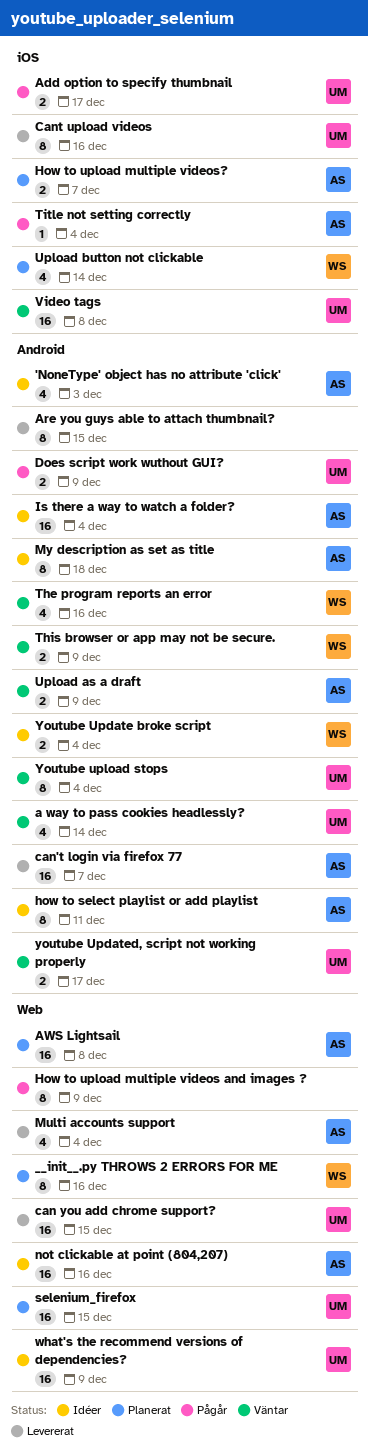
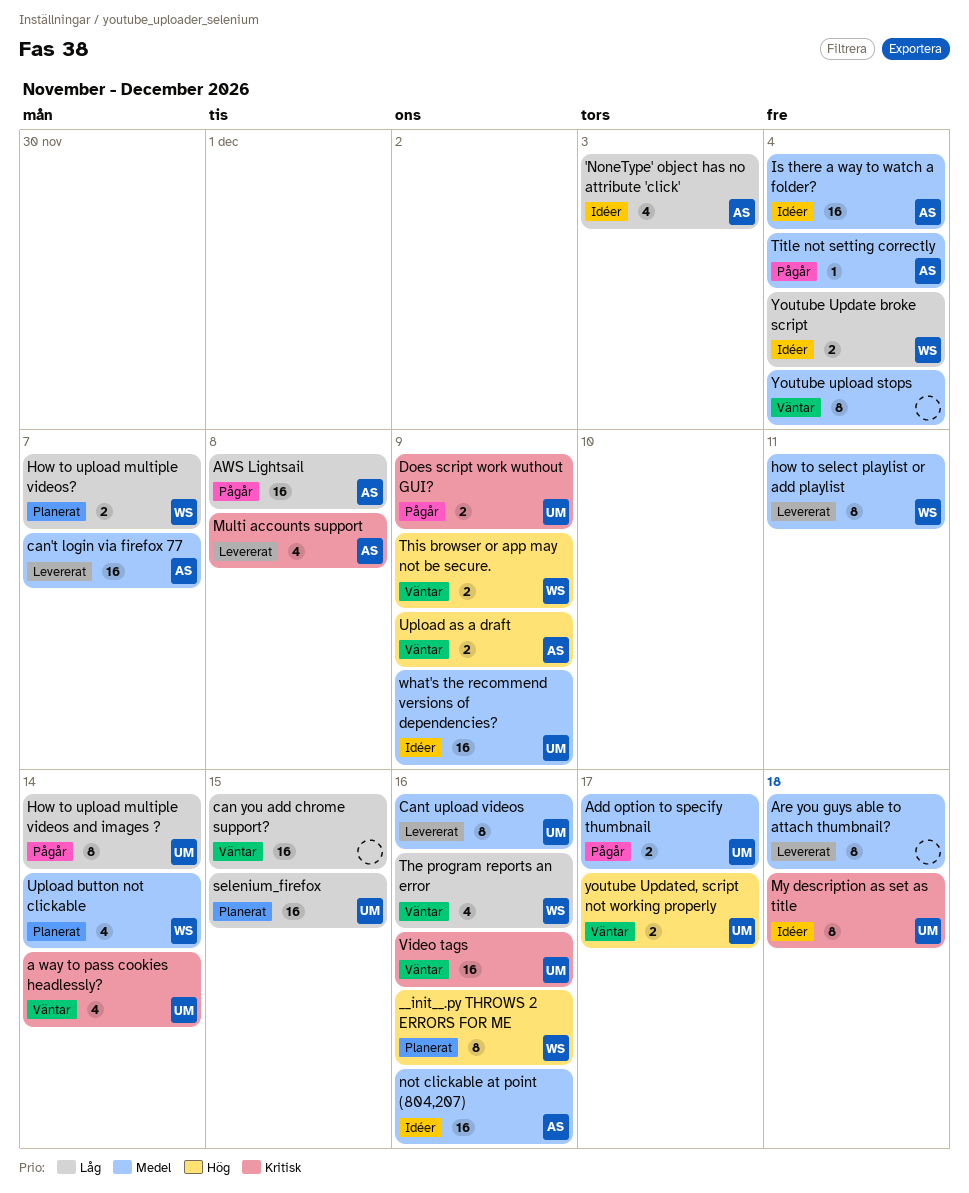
Are you guys able to attach thumbnail?, due: Dec 15 -> Dec 18
AWS Lightsail, status: Planerat -> Pågår
can you add chrome support?, status: Levererat -> Väntar
can you add chrome support?, owner: UM -> none
how to select playlist or add playlist, status: Idéer -> Levererat
how to select playlist or add playlist, owner: AS -> WS
How to upload multiple videos and images ?, owner: none -> UM
How to upload multiple videos and images ?, due: Dec 9 -> Dec 14
How to upload multiple videos?, owner: AS -> WS
Multi accounts support, due: Dec 4 -> Dec 8
My description as set as title, owner: AS -> UM
Video tags, due: Dec 8 -> Dec 16
Youtube upload stops, owner: UM -> none

